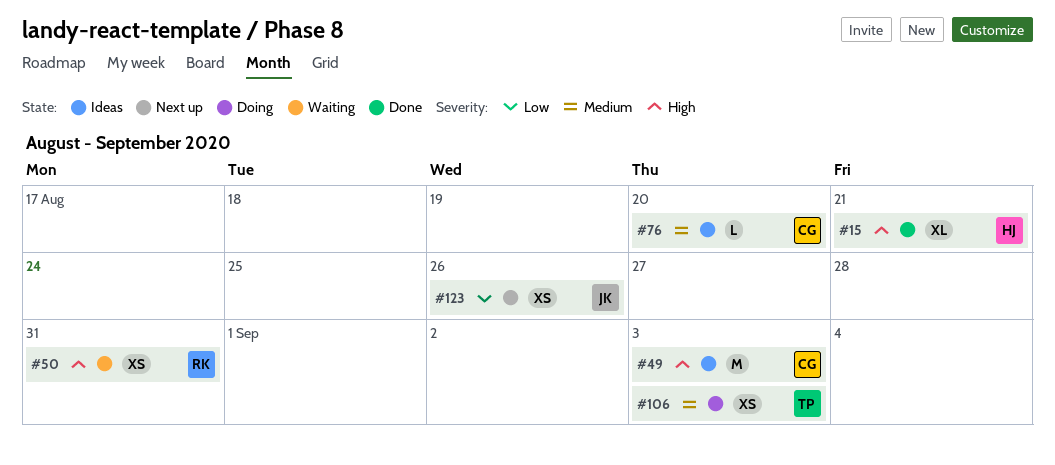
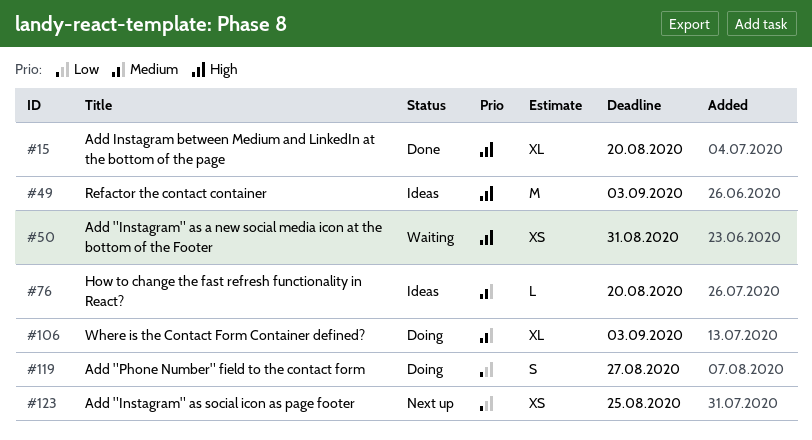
#15, due: Aug 21 -> Aug 20
#106, estimate: XS -> XL
#119: none -> present
#123, due: Aug 26 -> Aug 25

